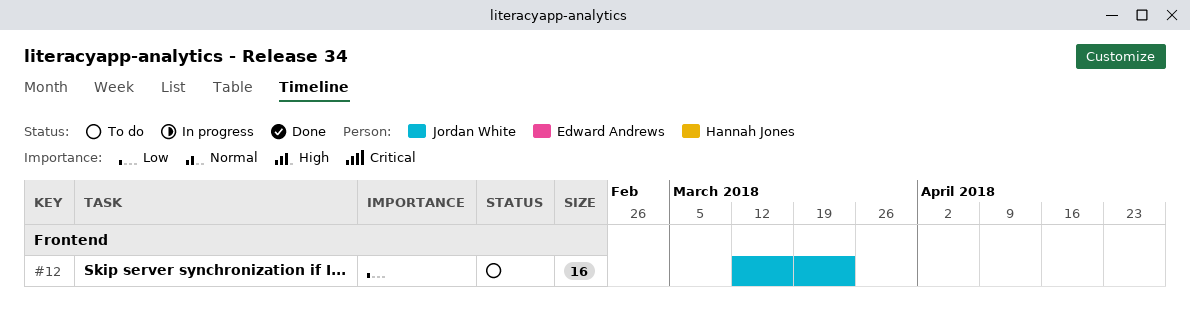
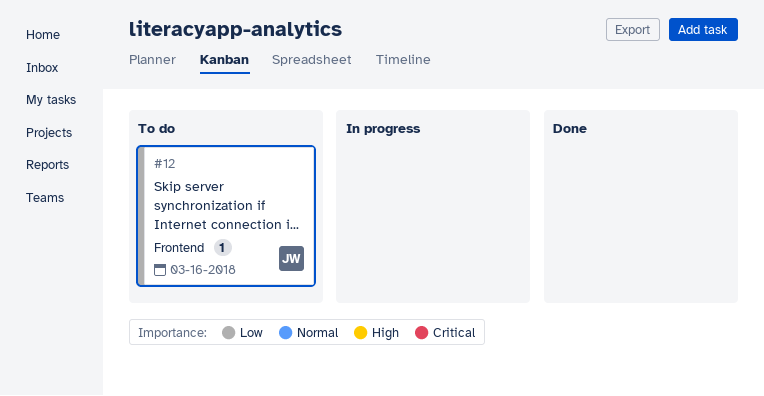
#12, estimate: 16 -> 1
#12, due: Mar 23 -> Mar 16

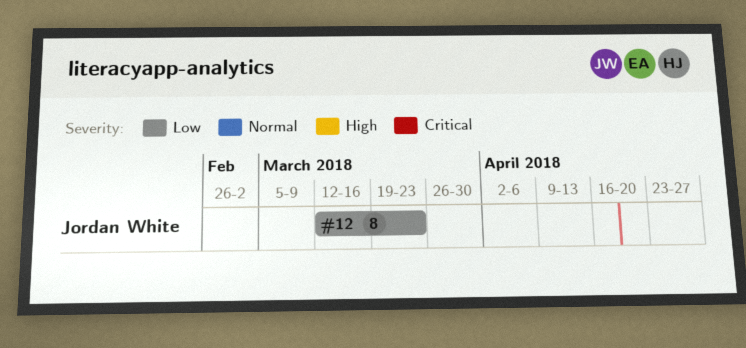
#12, estimate: 1 -> 8
#12, due: Mar 16 -> Mar 23

